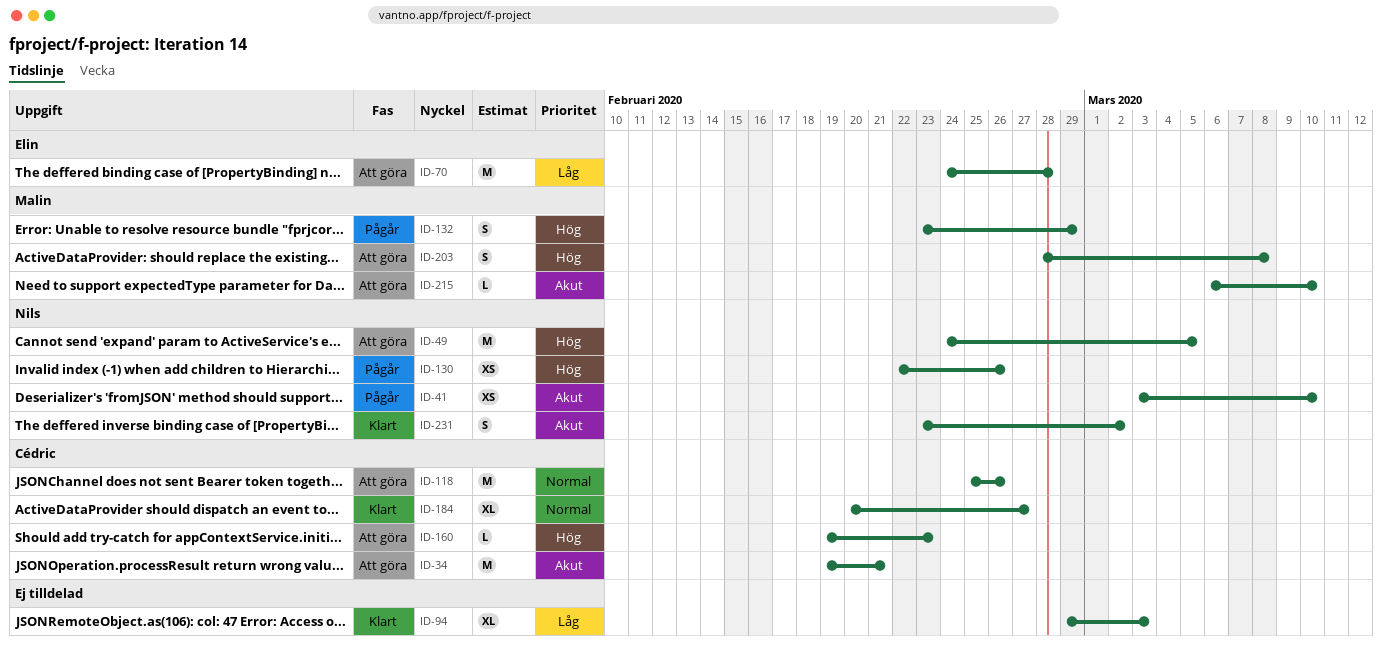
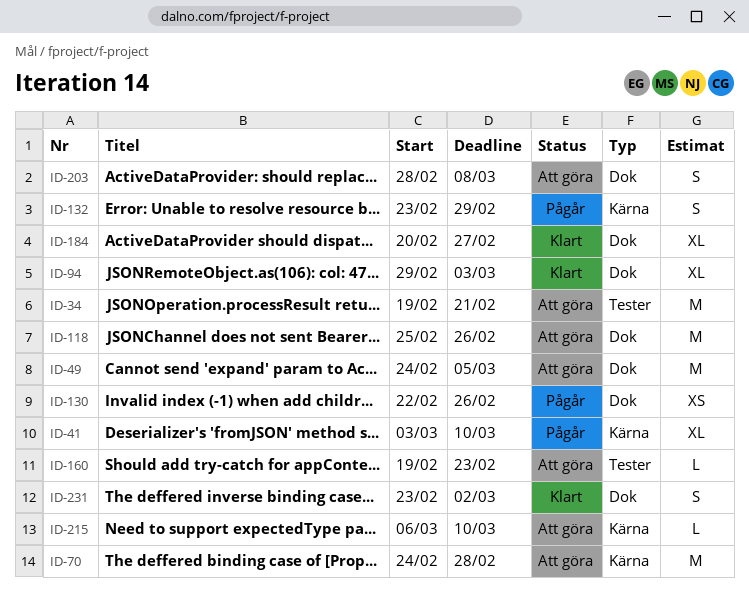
ID-41, estimate: XS -> XL

